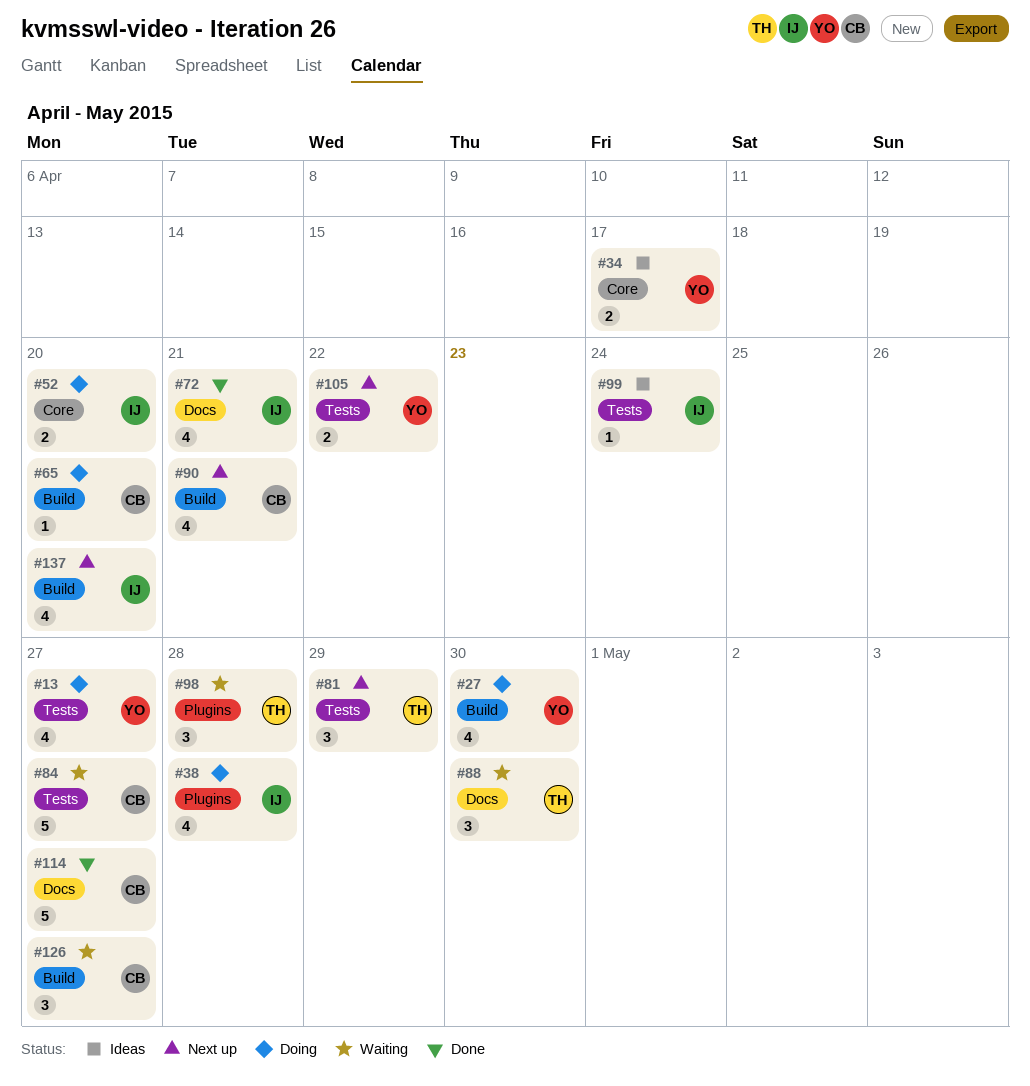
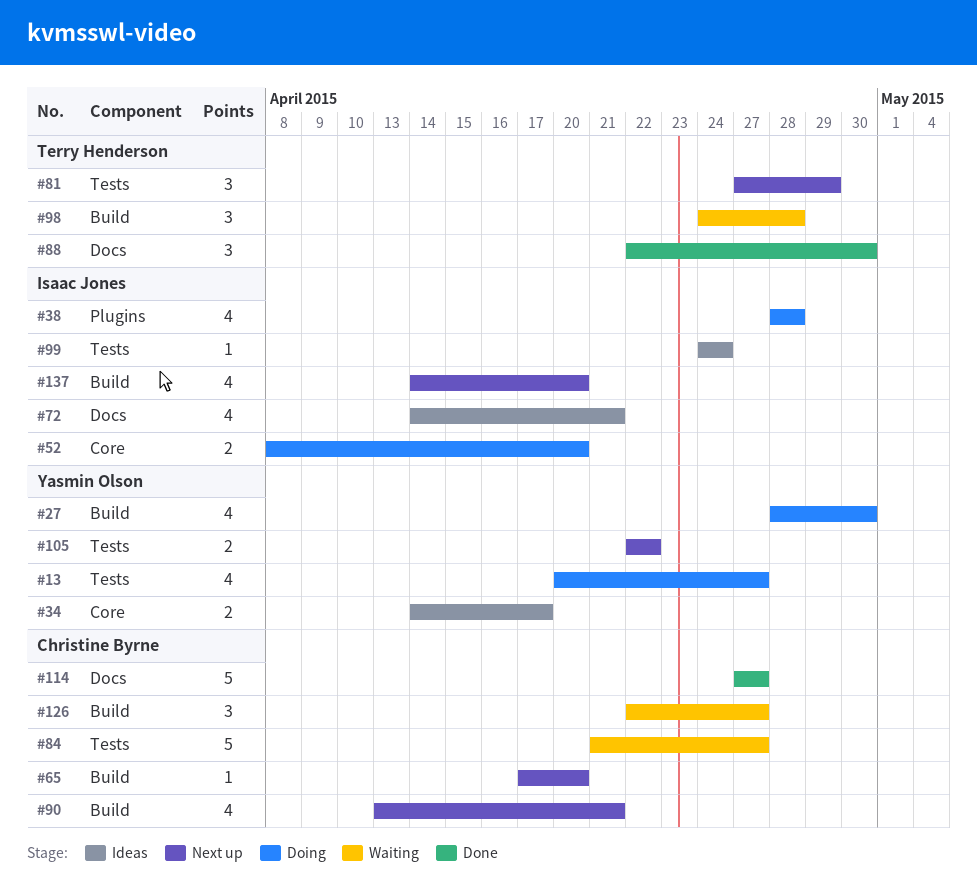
#65, status: Doing -> Next up
#72, status: Done -> Ideas
#88, status: Waiting -> Done
#98, label: Plugins -> Build

